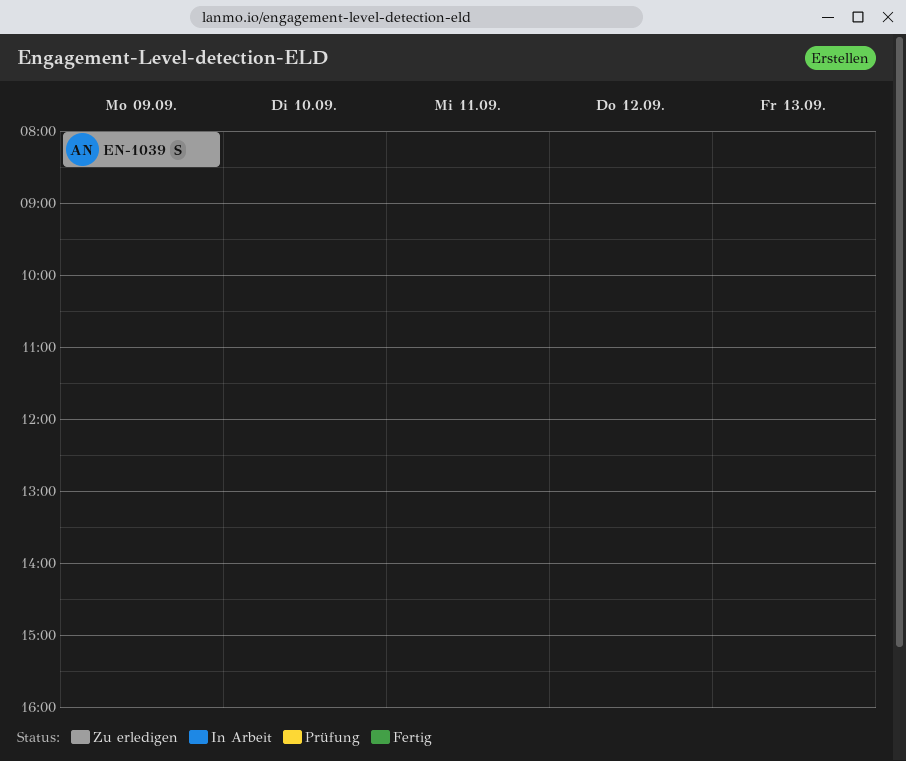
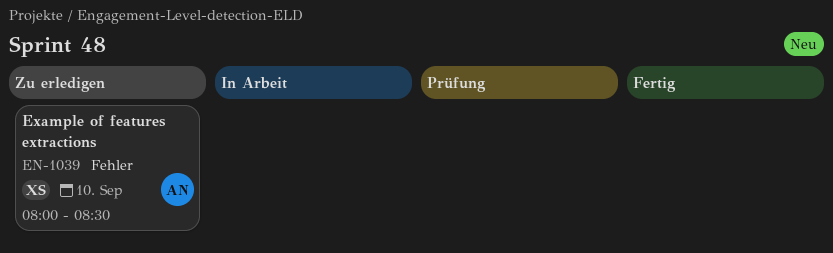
EN-1039, estimate: S -> XS
EN-1039, day: Sep 9 -> Sep 10

